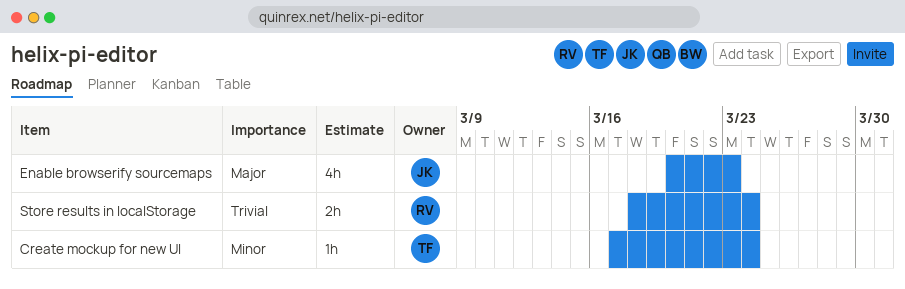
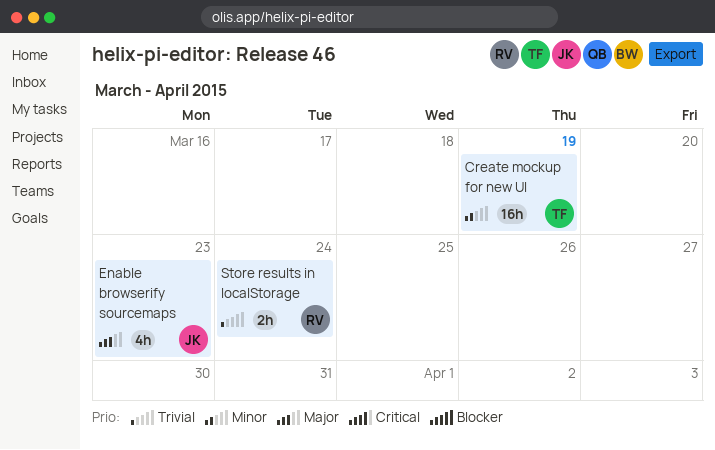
Create mockup for new UI, estimate: 1h -> 16h
Create mockup for new UI, due: Mar 24 -> Mar 19

